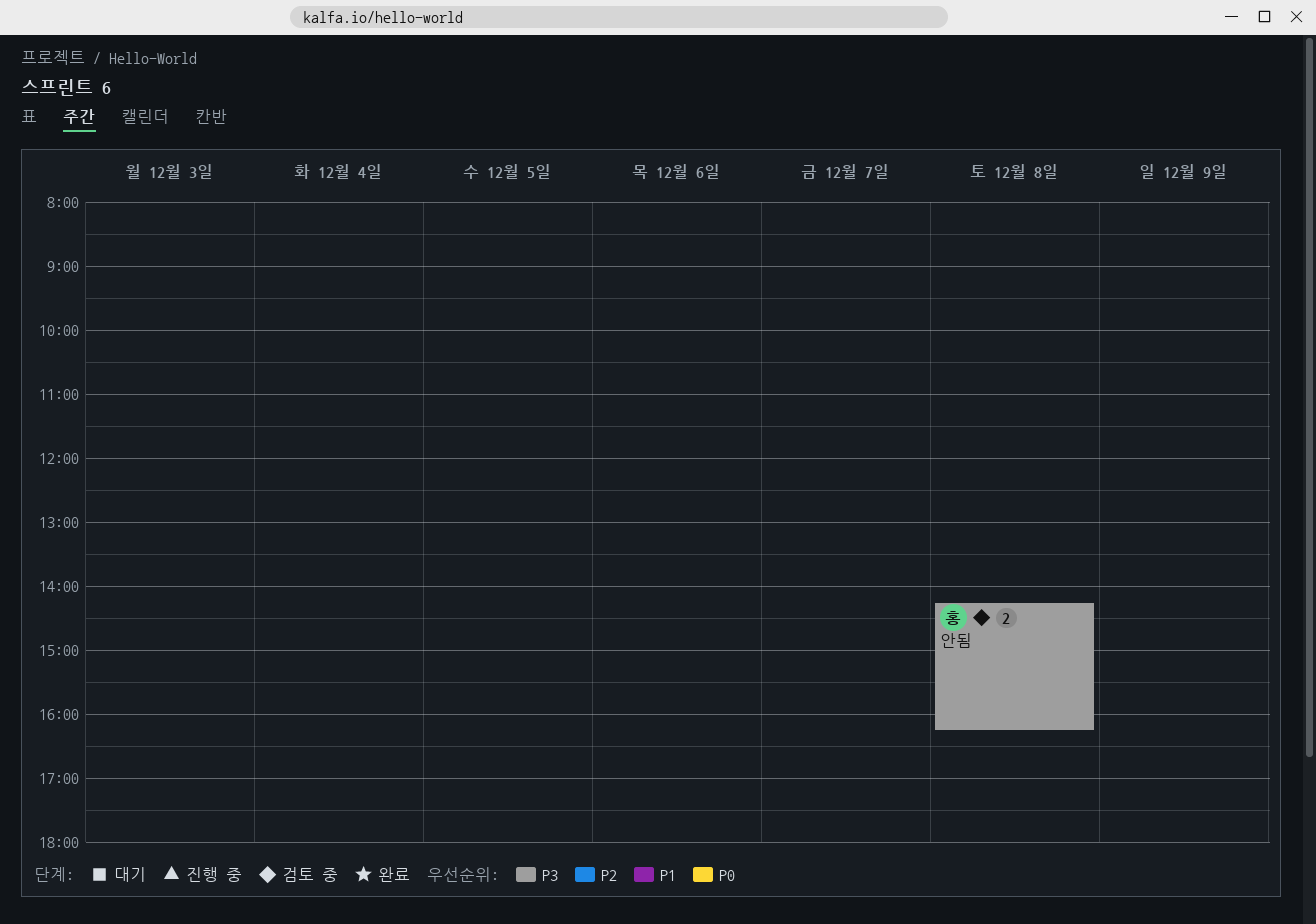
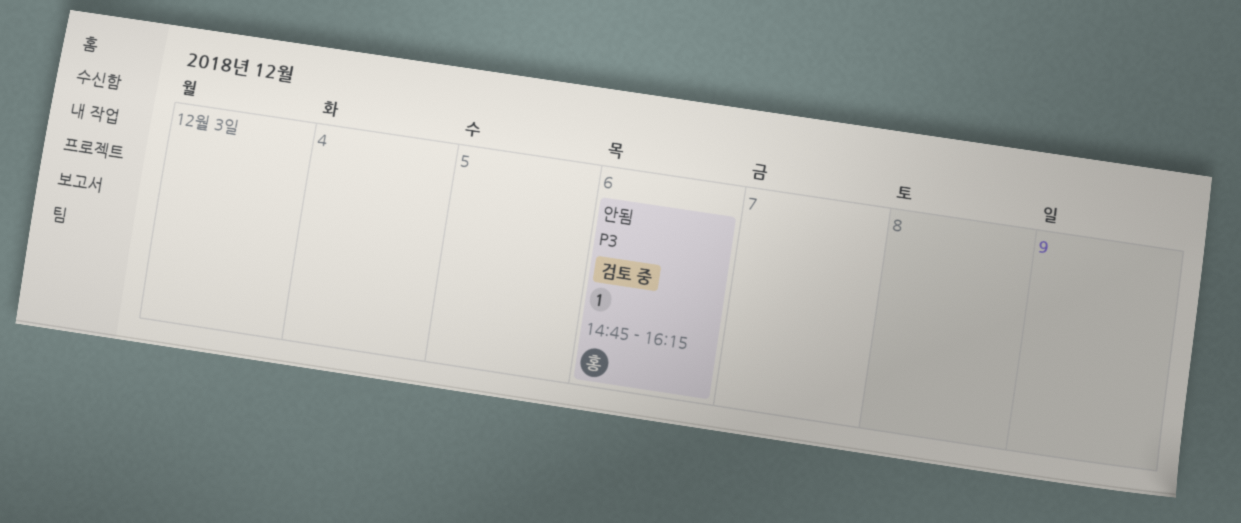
안됨, estimate: 2 -> 1
안됨, day: Dec 8 -> Dec 6
안됨, begins: 14:15 -> 14:45

